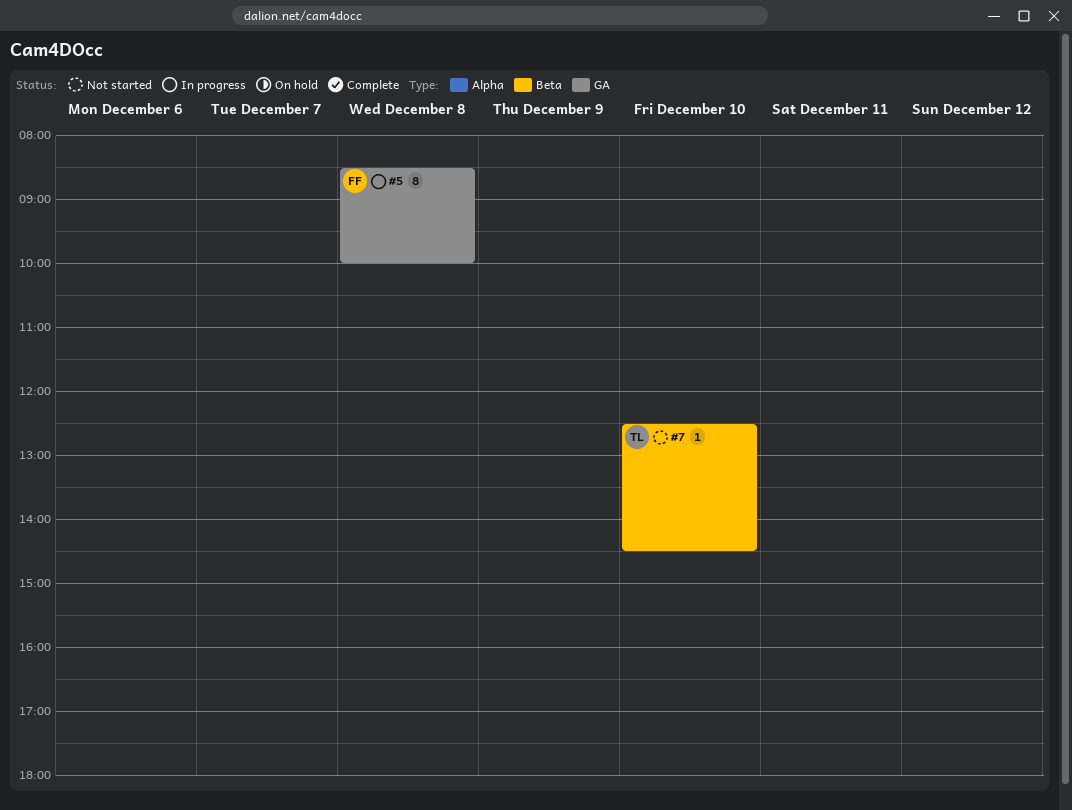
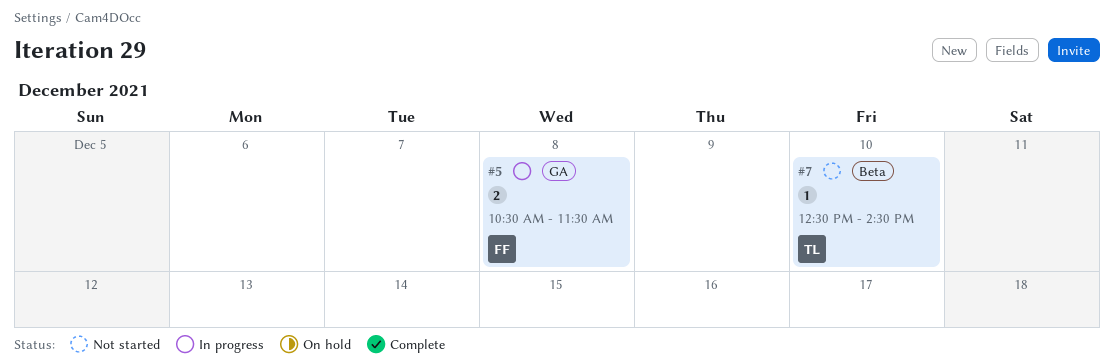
#5, estimate: 8 -> 2
#5, begins: 08:30 -> 10:30
#5, ends: 10:00 -> 11:30

